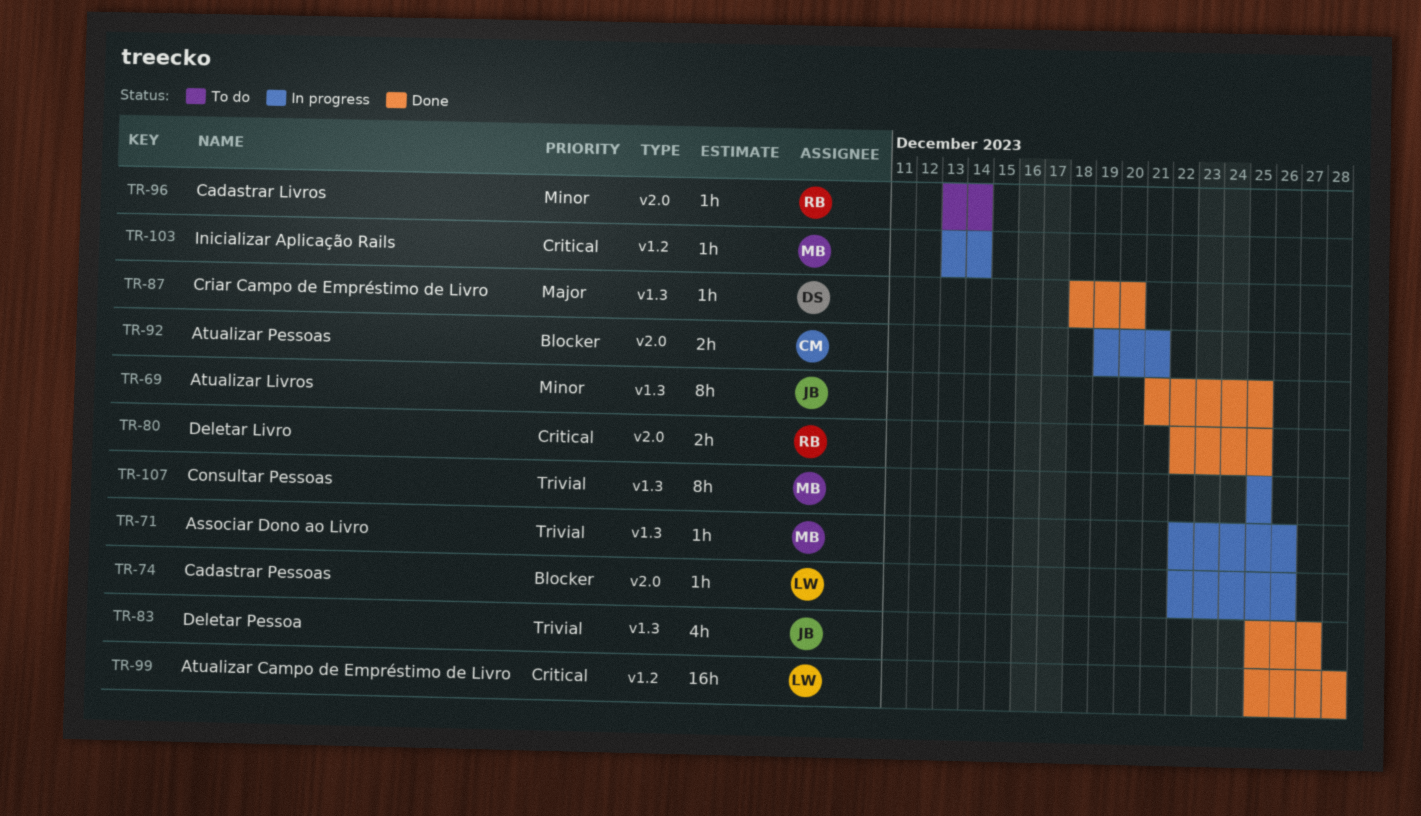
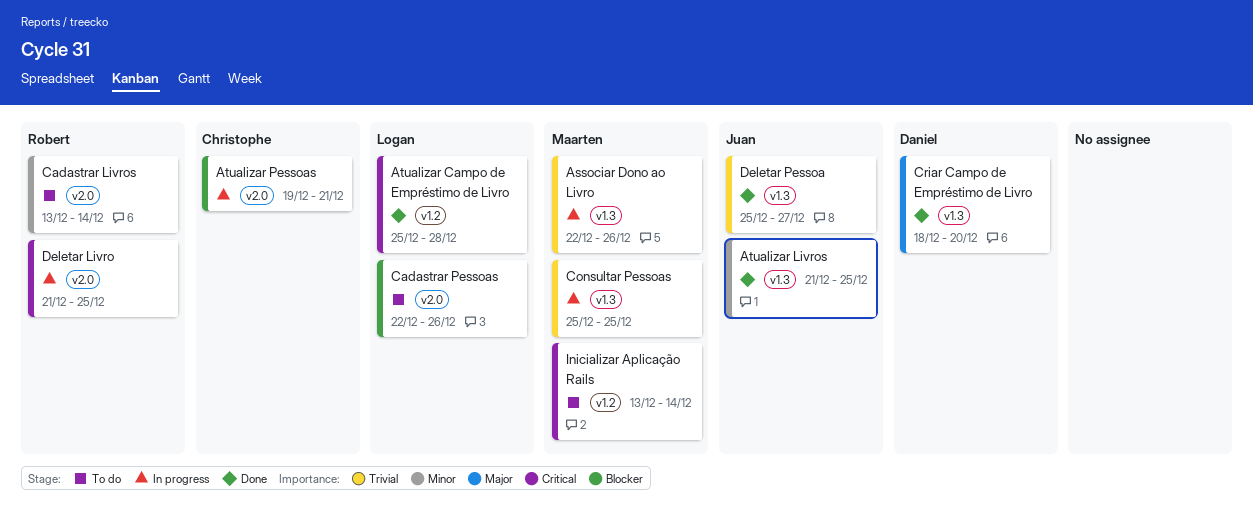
Cadastrar Pessoas, status: In progress -> To do
Deletar Livro, status: Done -> In progress
Deletar Livro, start: Dec 22 -> Dec 21
Inicializar Aplicação Rails, status: In progress -> To do

